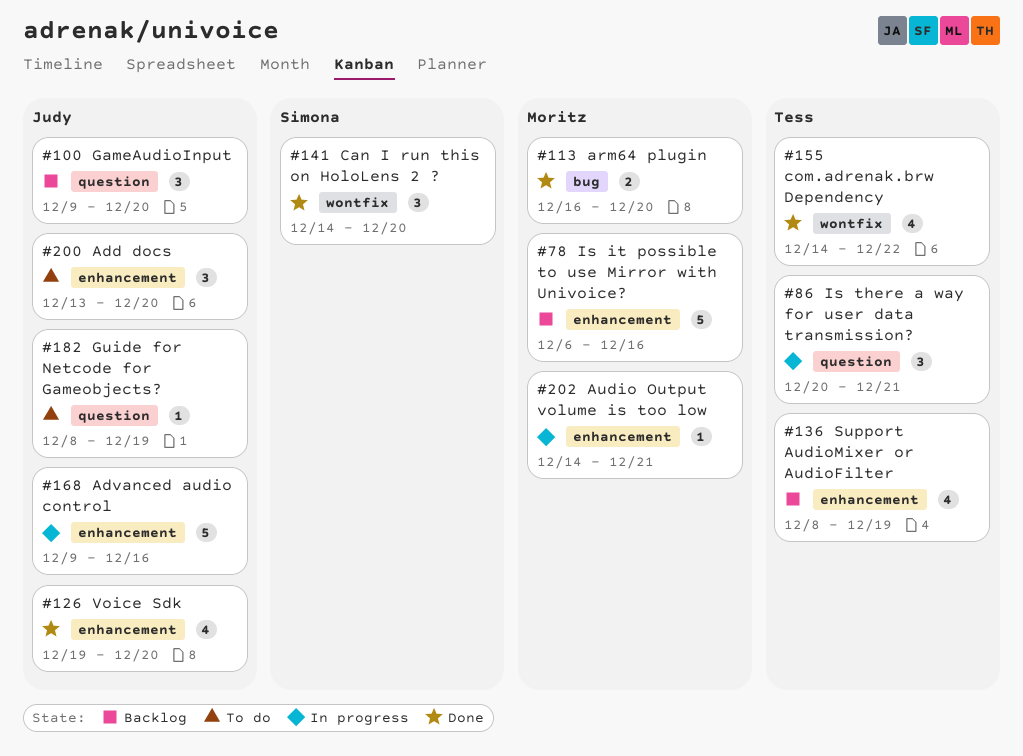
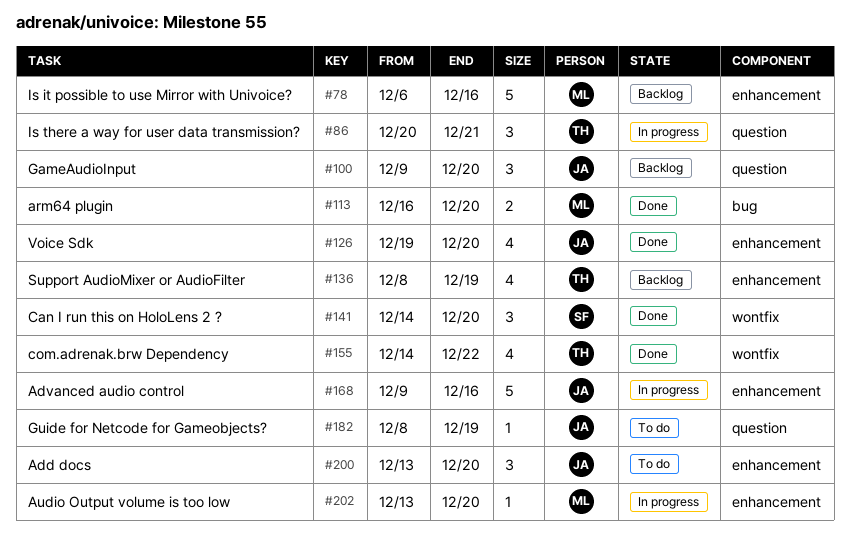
#202, start: Dec 14 -> Dec 13
#202, due: Dec 21 -> Dec 20

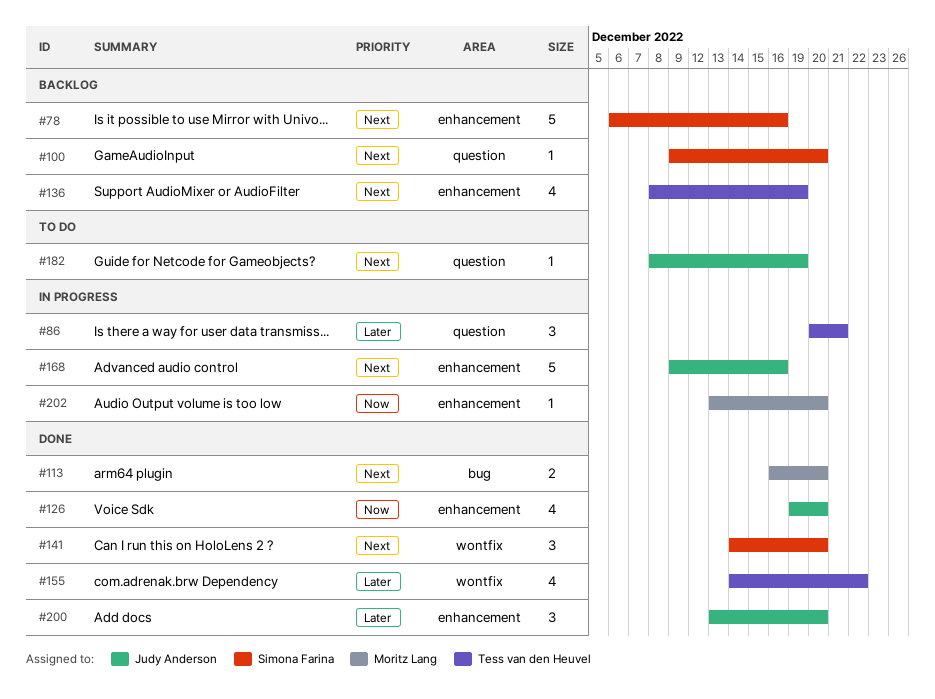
#78, owner: Moritz Lang -> Simona Farina
#100, owner: Judy Anderson -> Simona Farina
#100, estimate: 3 -> 1
#200, status: To do -> Done

